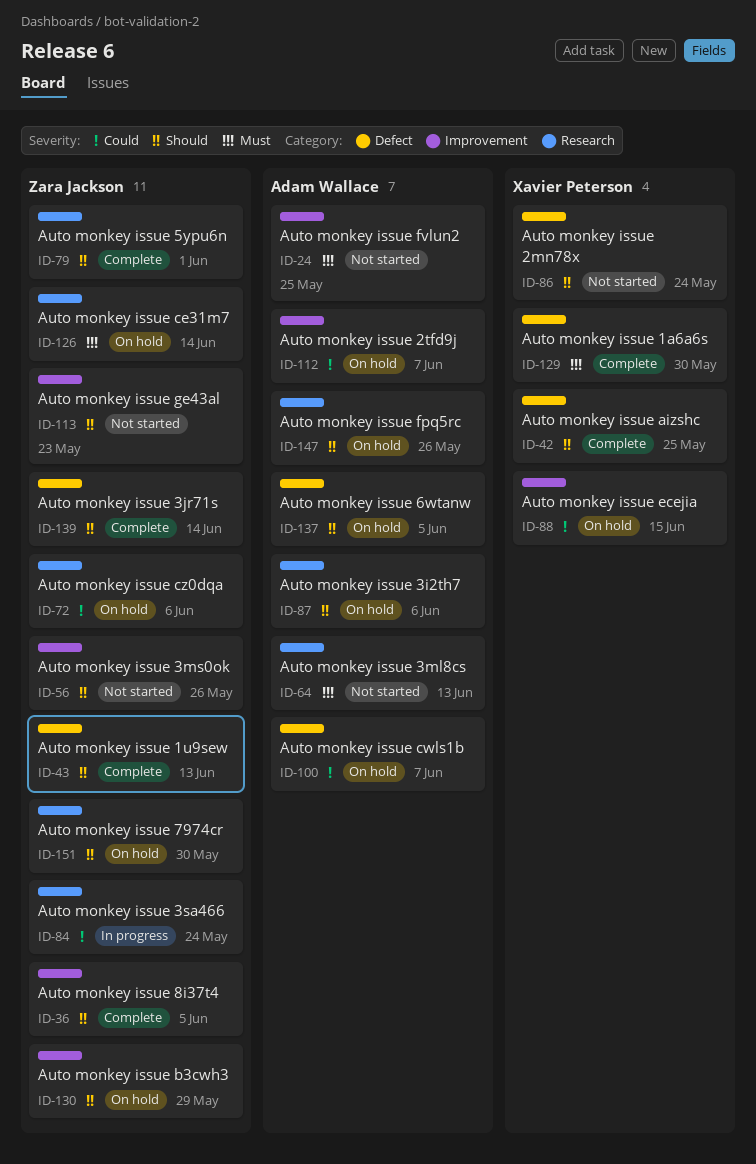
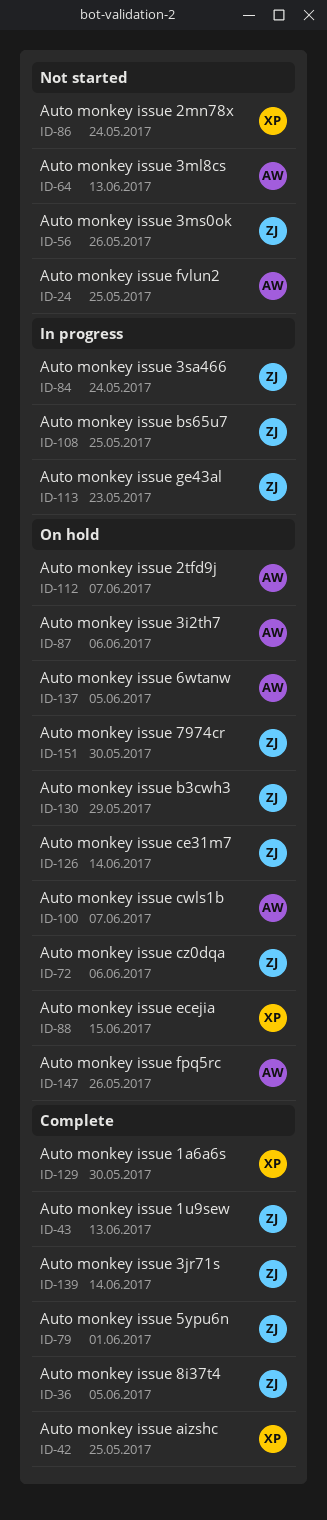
ID-108: none -> present
ID-113, status: Not started -> In progress

